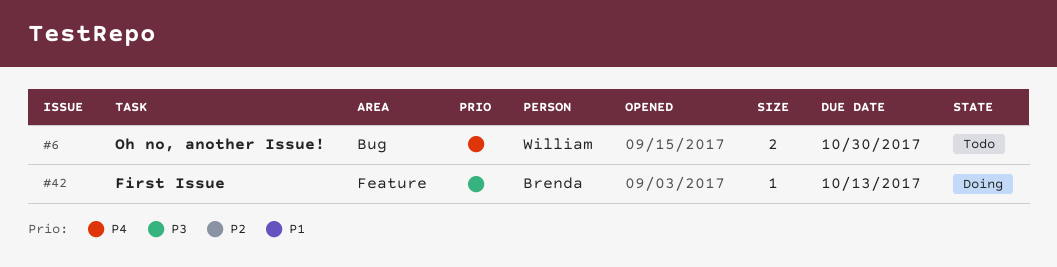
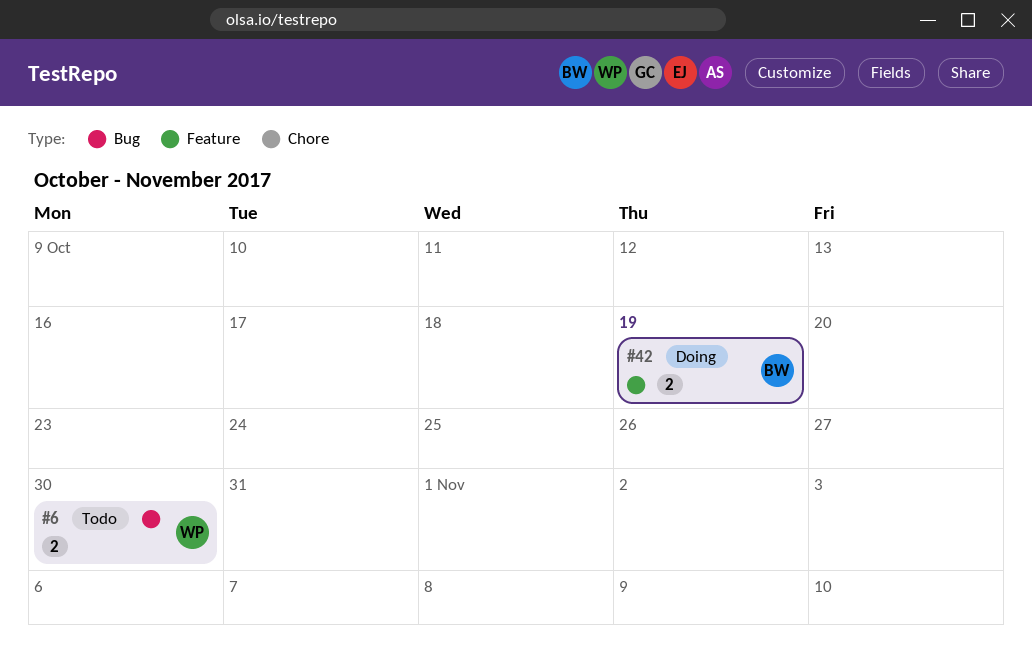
#42, estimate: 1 -> 2
#42, due: Oct 13 -> Oct 19

